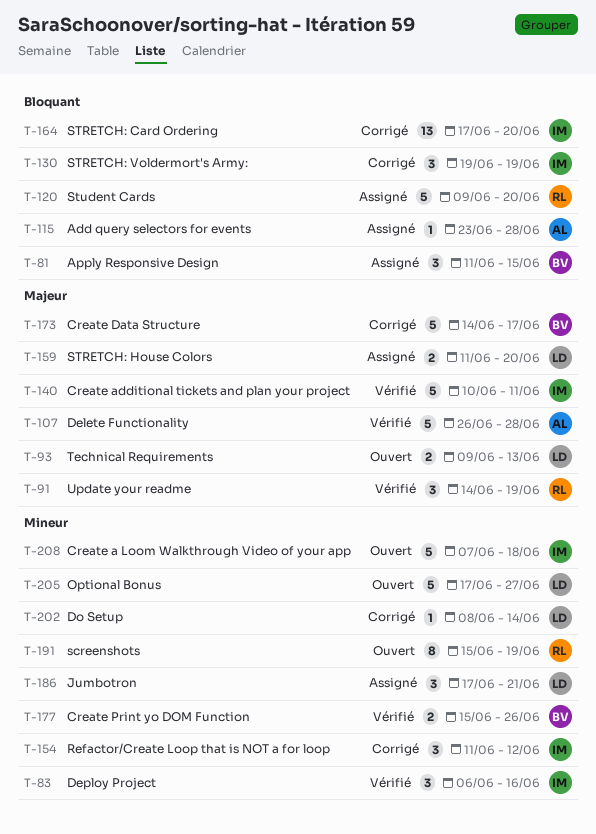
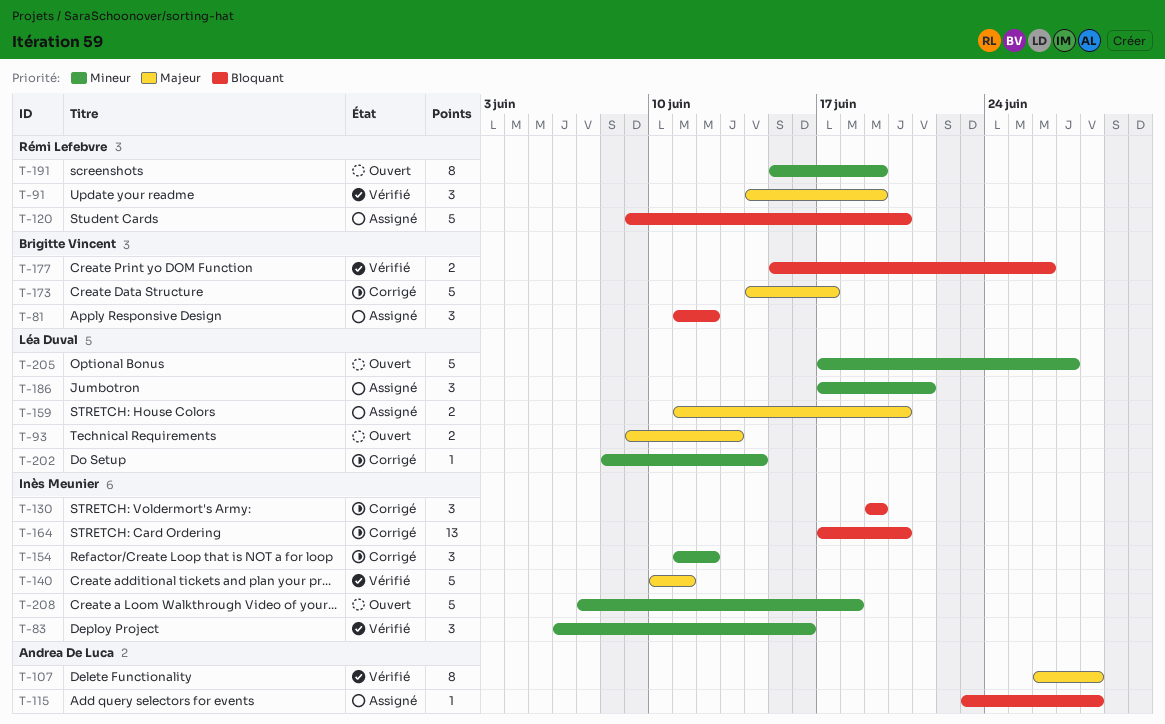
T-81, due: Jun 15 -> Jun 12
T-107, estimate: 5 -> 8
T-177, priority: Mineur -> Bloquant

